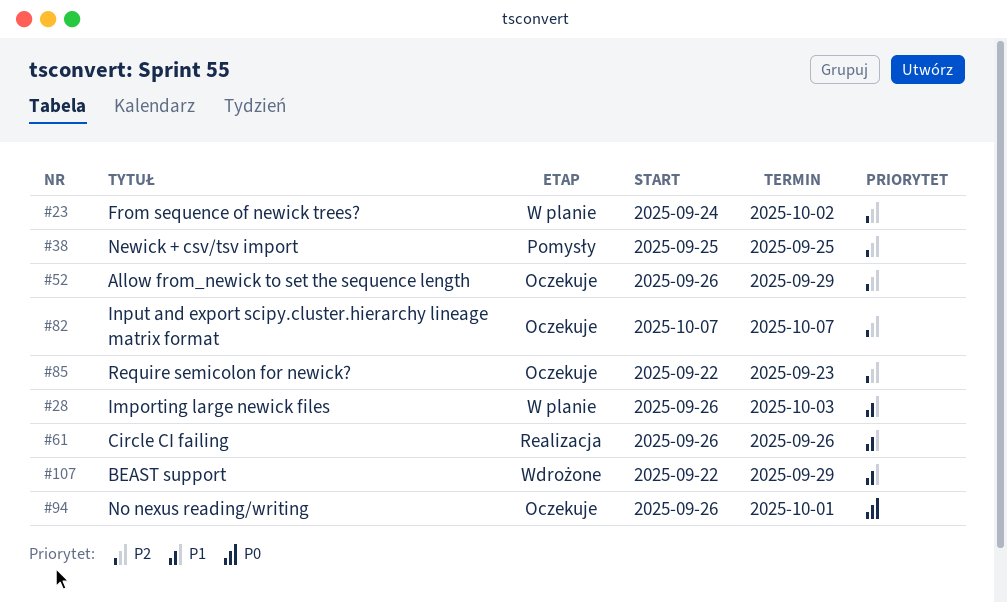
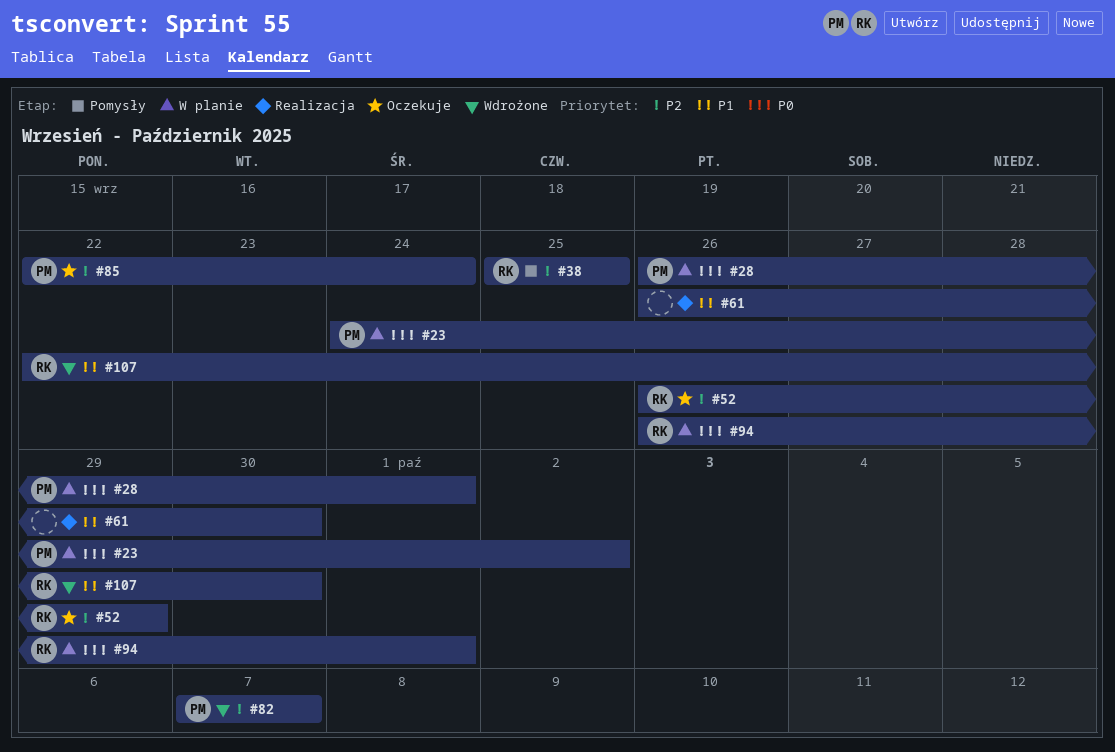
#23, priority: P2 -> P0
#28, priority: P1 -> P0
#28, due: Oct 3 -> Oct 1
#61, due: Sep 26 -> Sep 30
#82, status: Oczekuje -> Wdrożone
#85, due: Sep 23 -> Sep 24
#94, status: Oczekuje -> W planie
#107, due: Sep 29 -> Sep 30

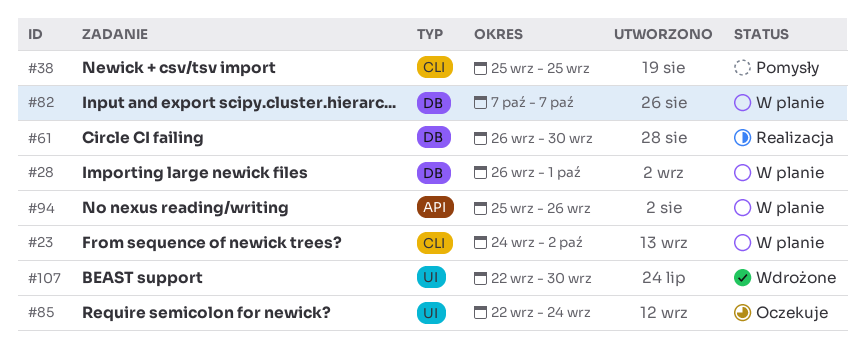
#52: present -> none
#82, status: Wdrożone -> W planie
#94, start: Sep 26 -> Sep 25
#94, due: Oct 1 -> Sep 26

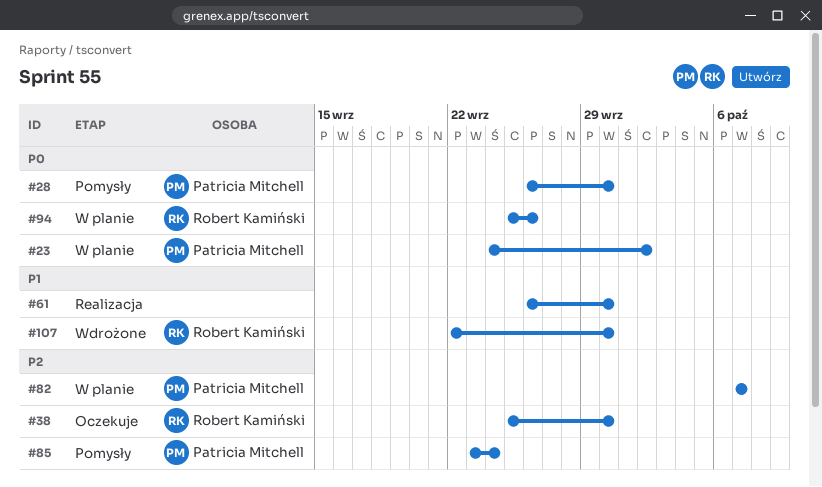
#28, status: W planie -> Pomysły
#28, due: Oct 1 -> Sep 30
#38, status: Pomysły -> Oczekuje
#38, due: Sep 25 -> Sep 30
#85, status: Oczekuje -> Pomysły
#85, start: Sep 22 -> Sep 23

